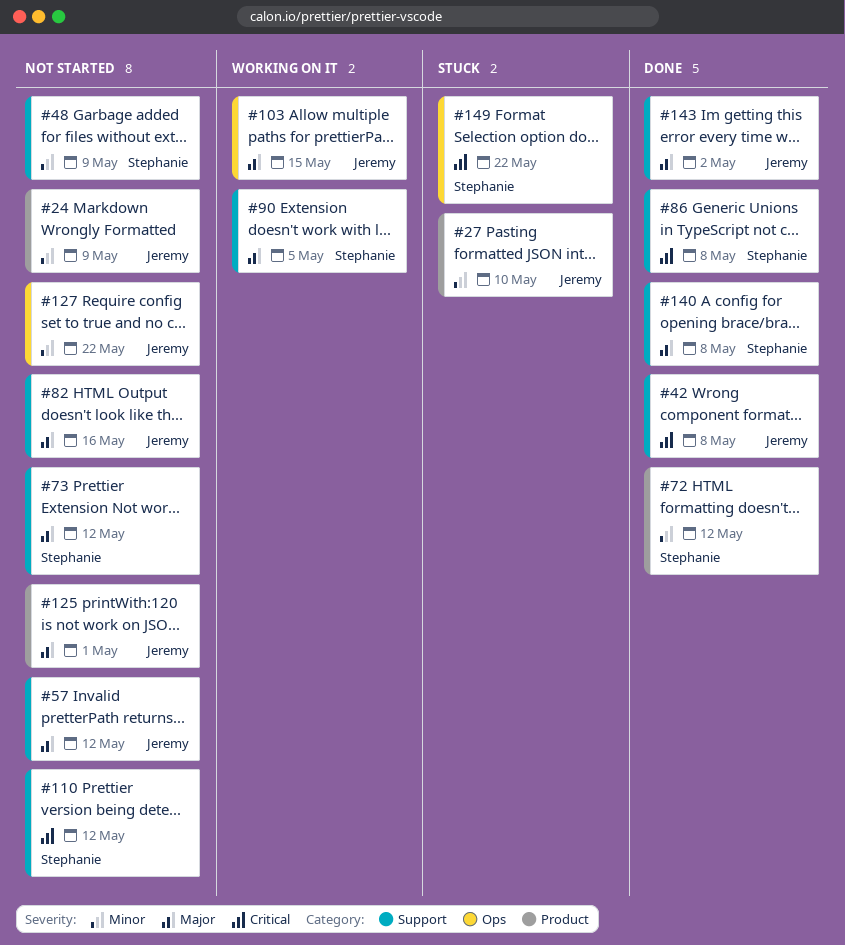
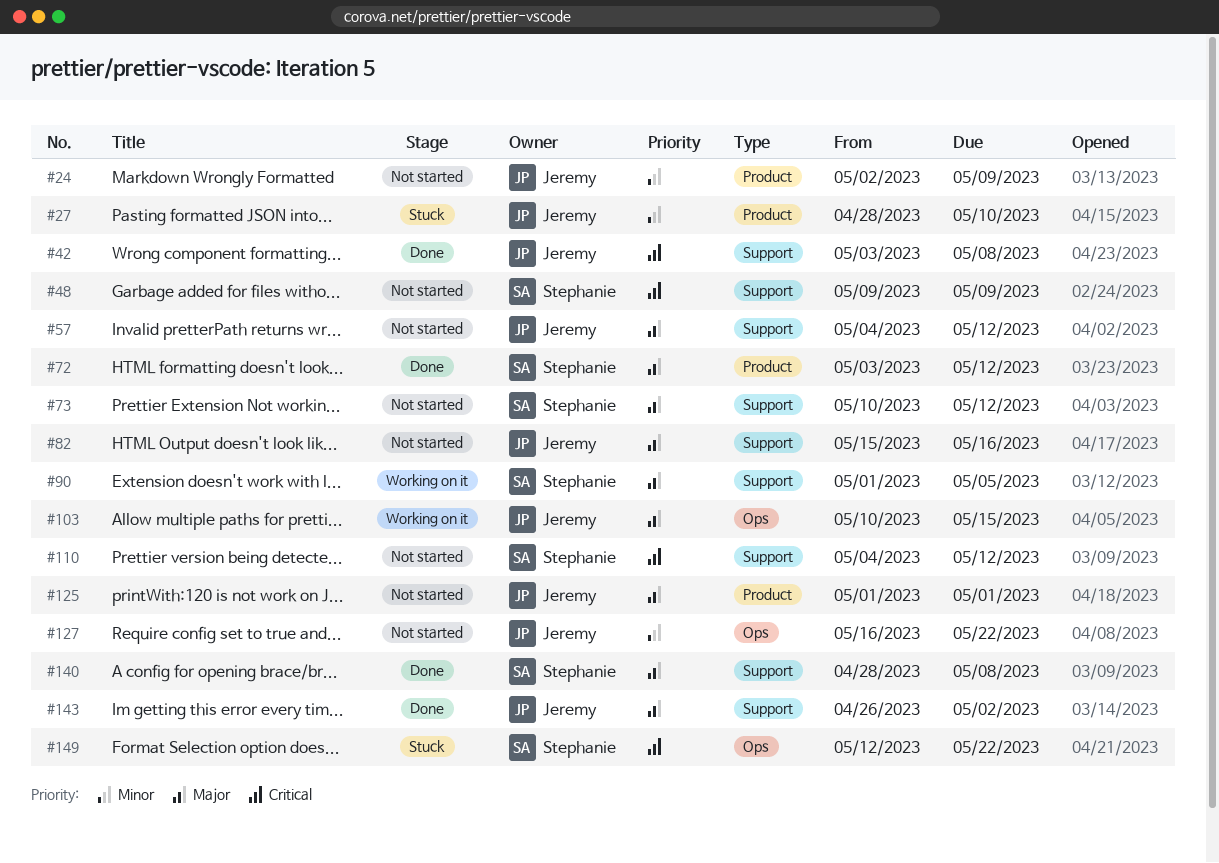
#48, priority: Minor -> Critical
#72, priority: Minor -> Major
#86: present -> none

